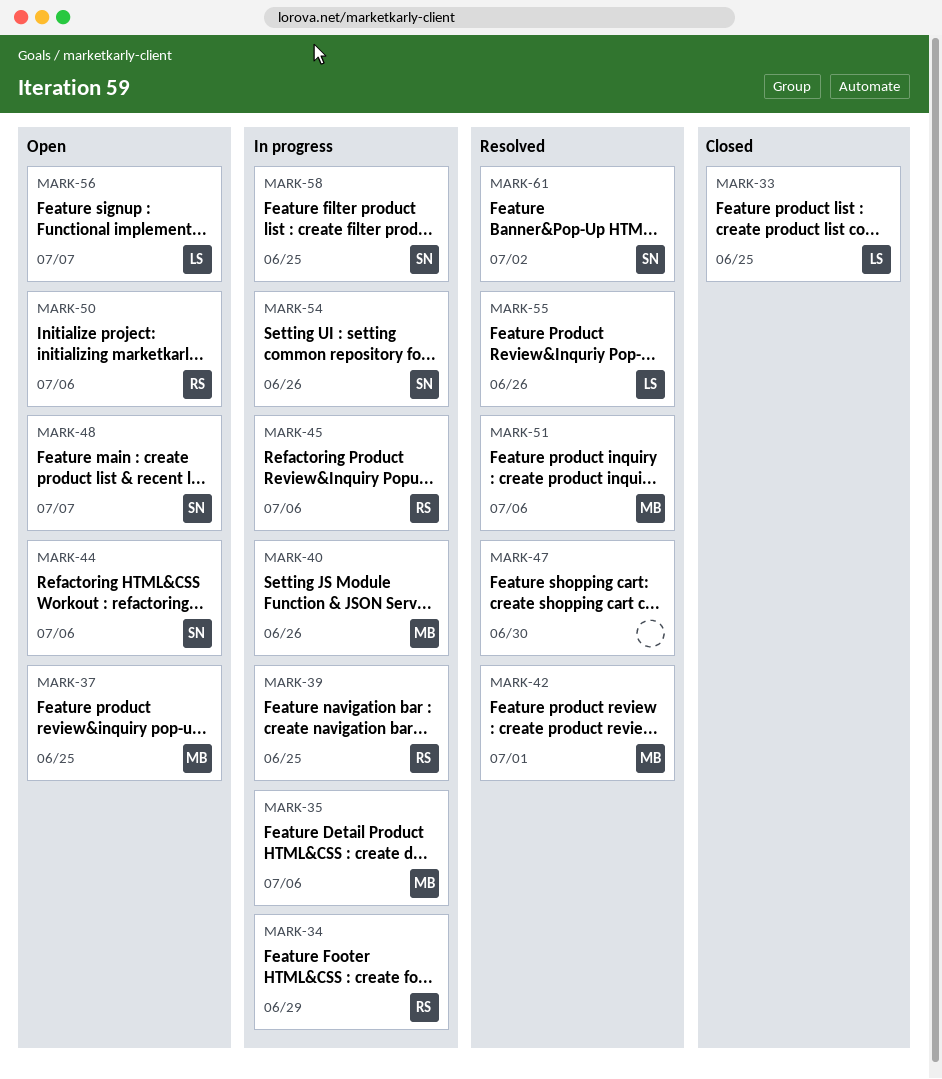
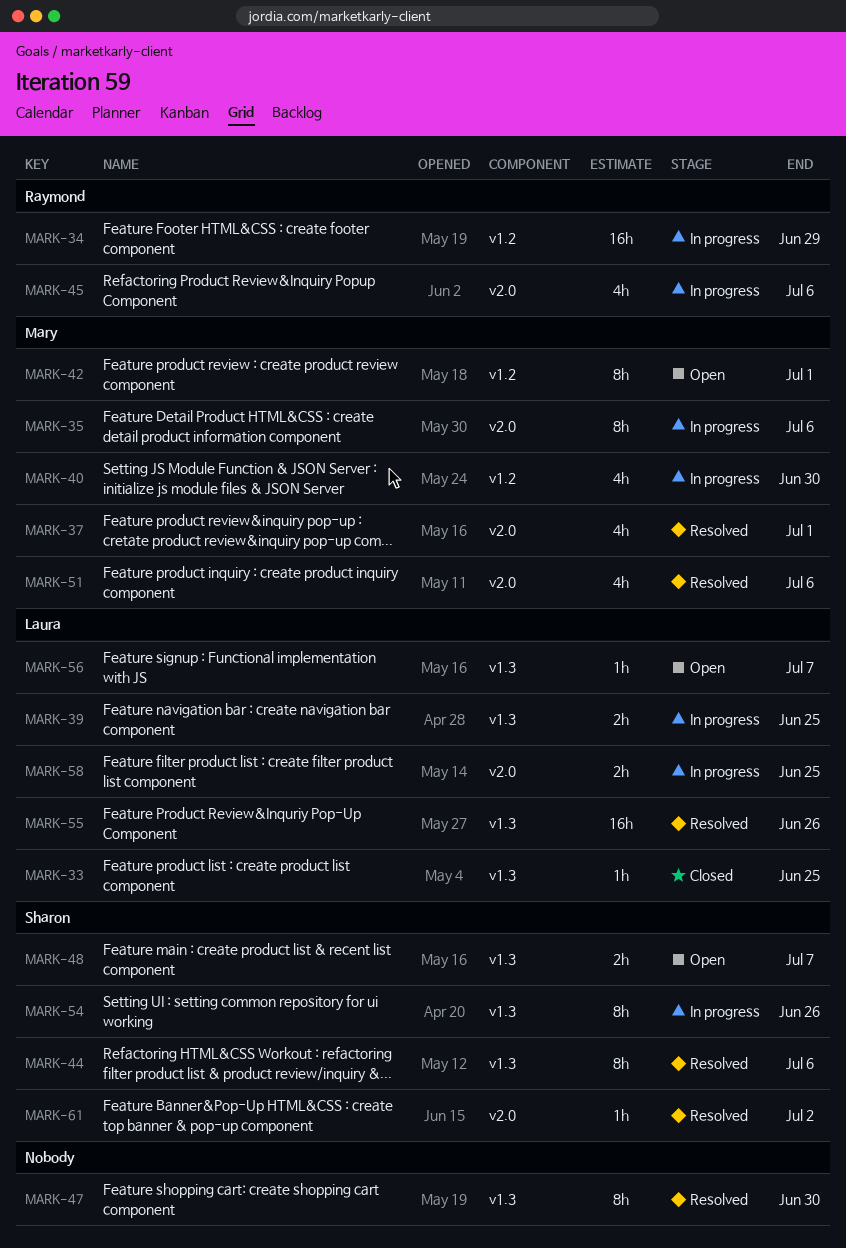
MARK-37, status: Open -> Resolved
MARK-37, due: Jun 25 -> Jul 1
MARK-39, owner: Raymond -> Laura
MARK-40, due: Jun 26 -> Jun 30
MARK-42, status: Resolved -> Open
MARK-44, status: Open -> Resolved
MARK-50: present -> none
MARK-58, owner: Sharon -> Laura

